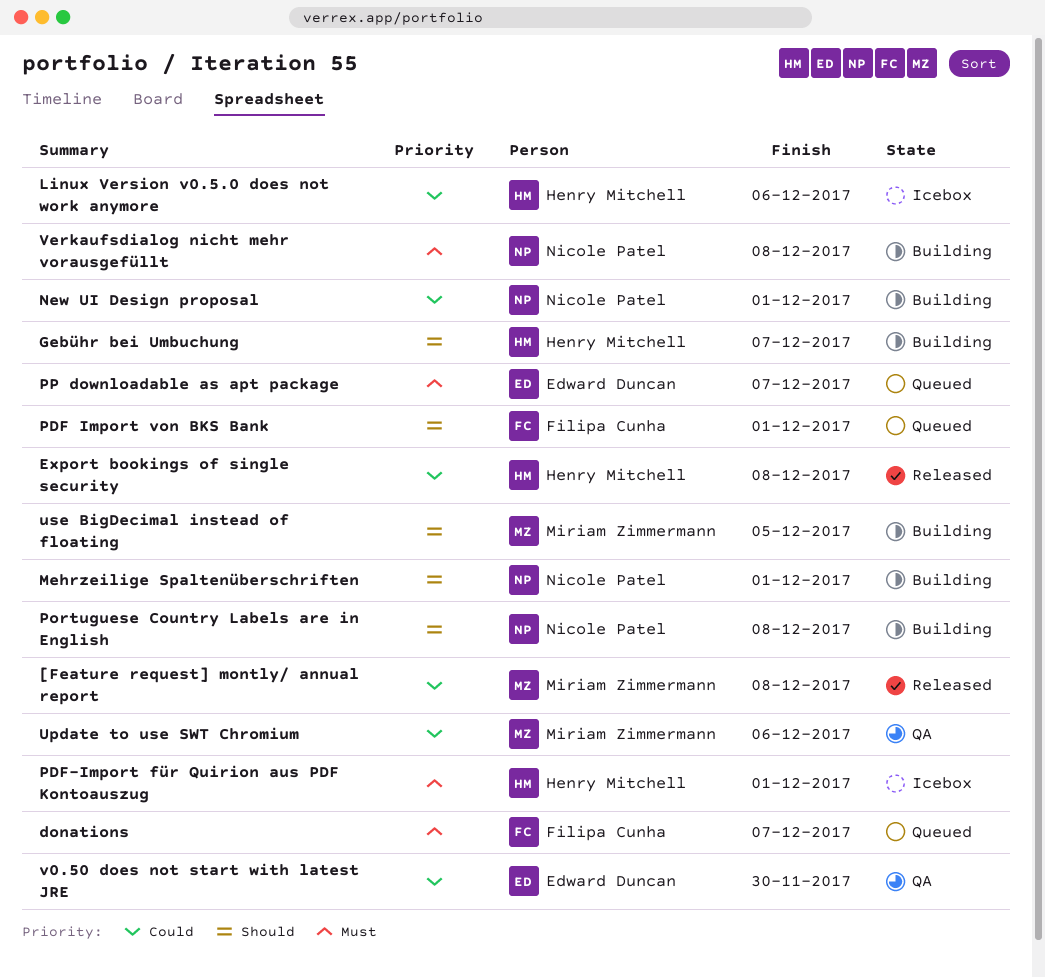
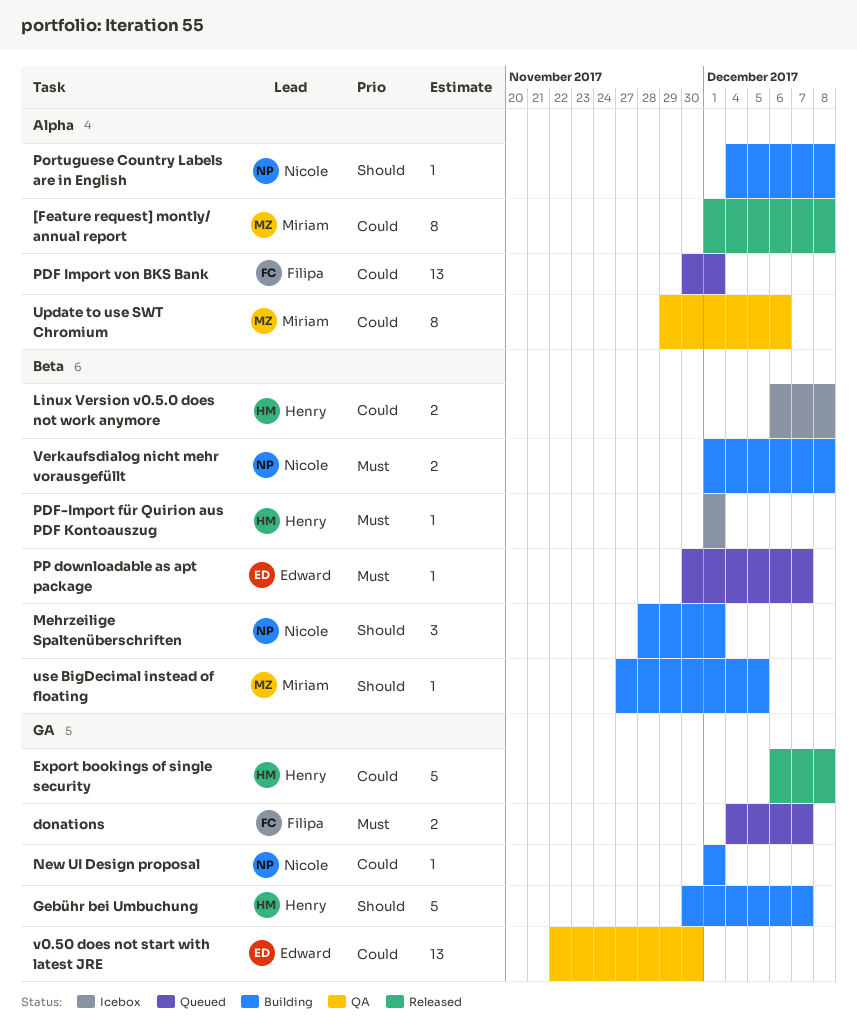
Linux Version v0.5.0 does not work anymore, due: Dec 6 -> Dec 8
PDF Import von BKS Bank, priority: Should -> Could

